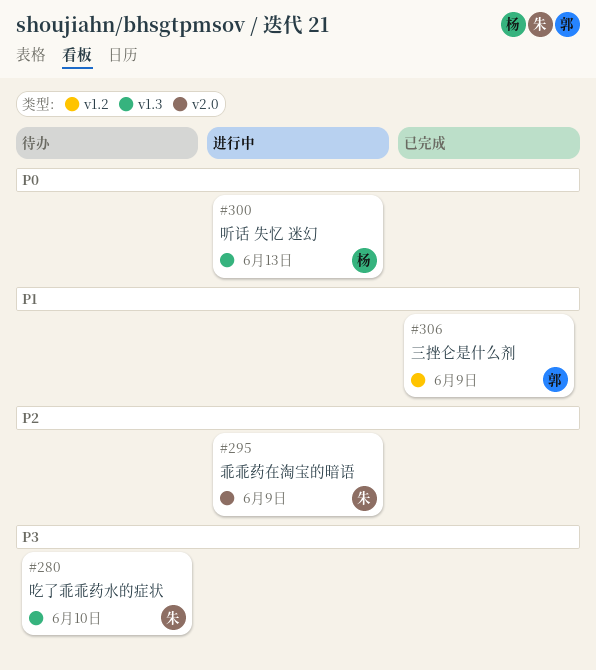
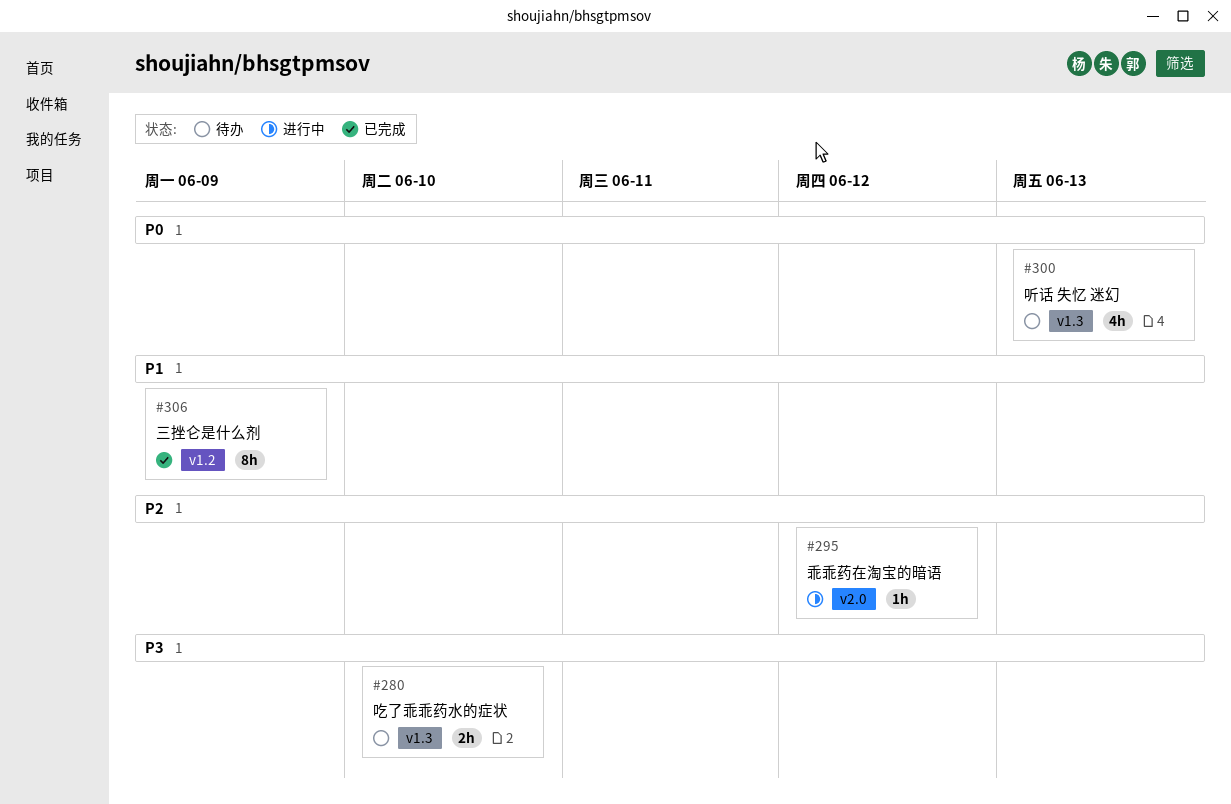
#295, due: Jun 9 -> Jun 12
#300, status: 进行中 -> 待办

